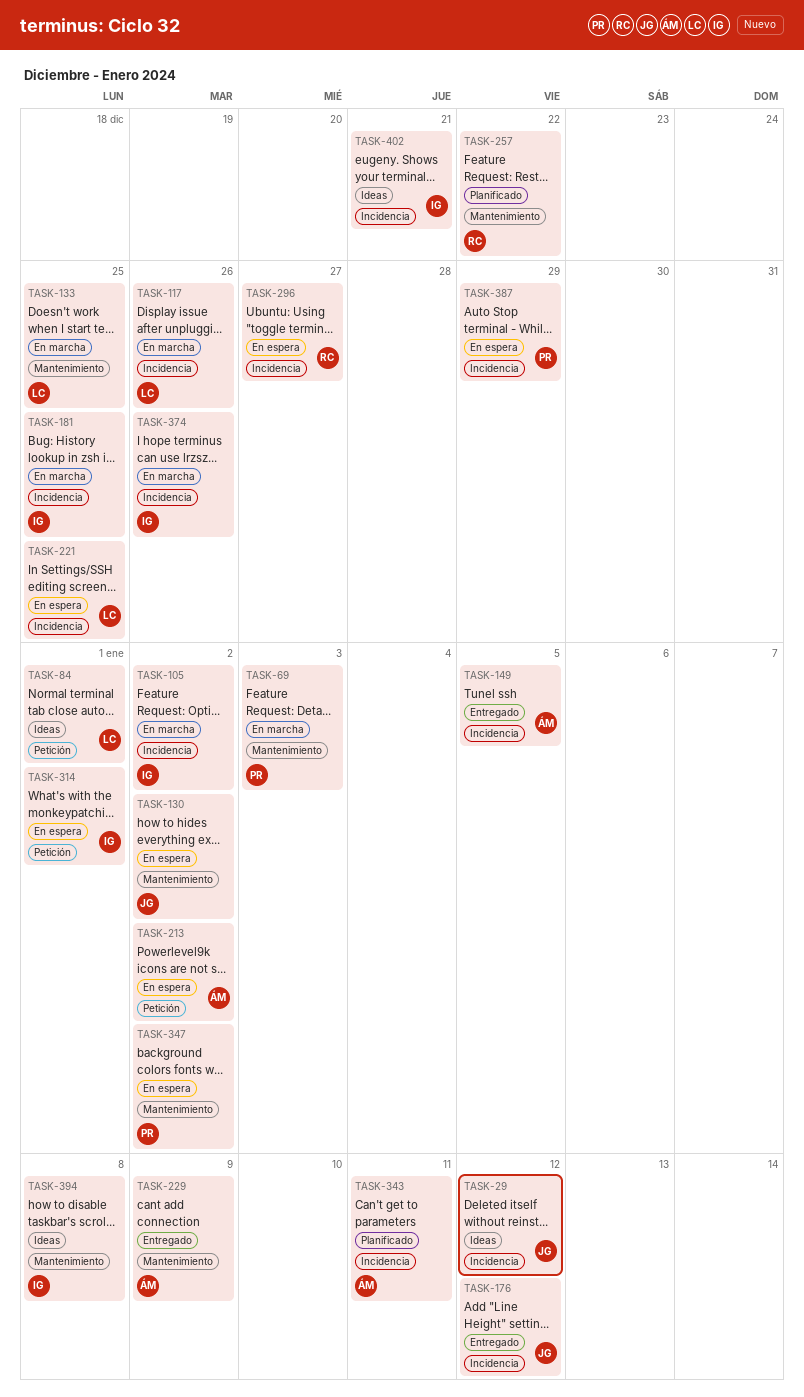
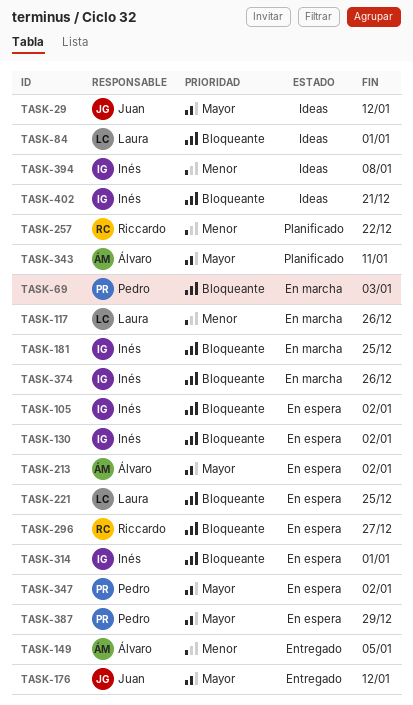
TASK-105, status: En marcha -> En espera
TASK-130, owner: Juan -> Inés
TASK-133: present -> none
TASK-229: present -> none

